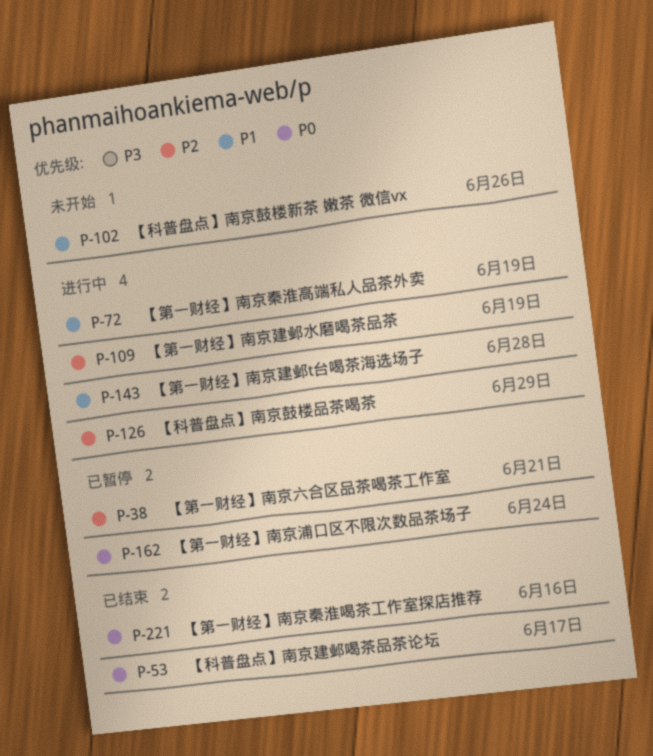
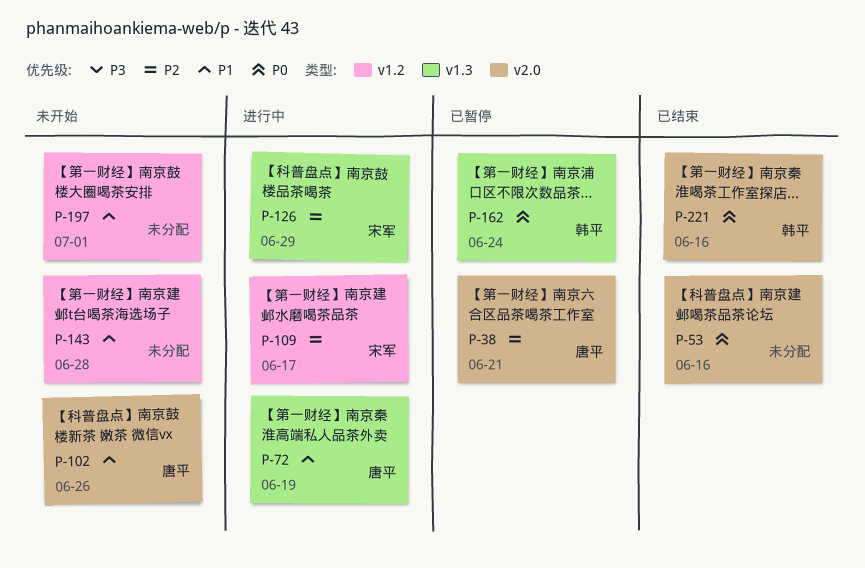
P-53, due: Jun 17 -> Jun 16
P-109, due: Jun 19 -> Jun 17
P-143, status: 进行中 -> 未开始
P-197: none -> present

